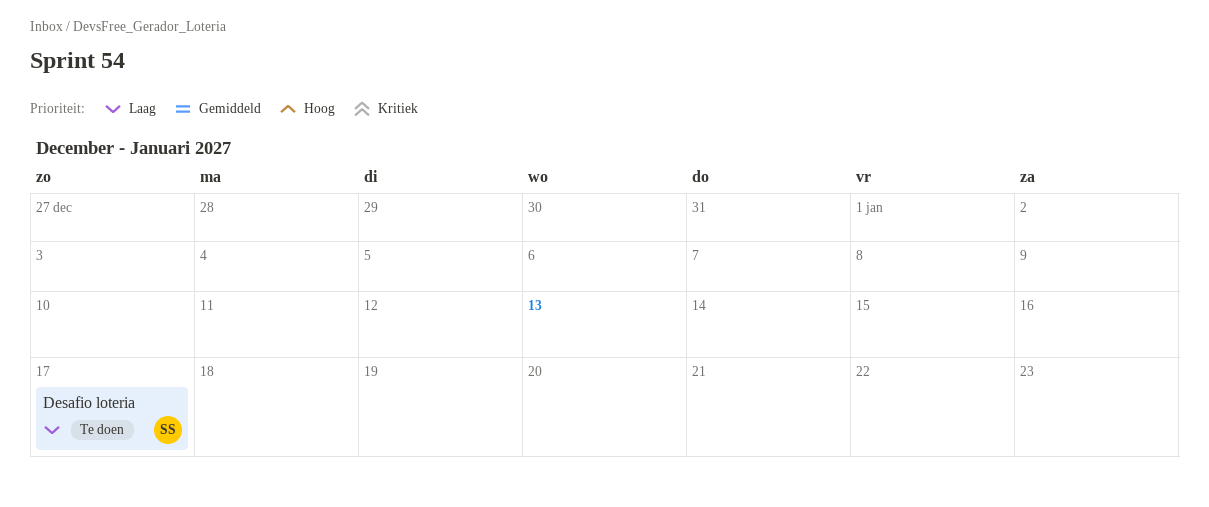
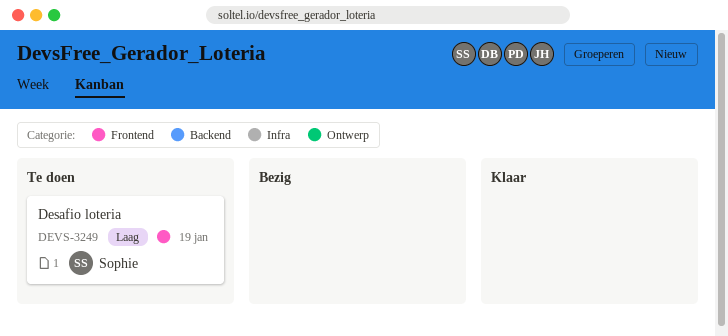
Desafio loteria, due: Jan 17 -> Jan 19

